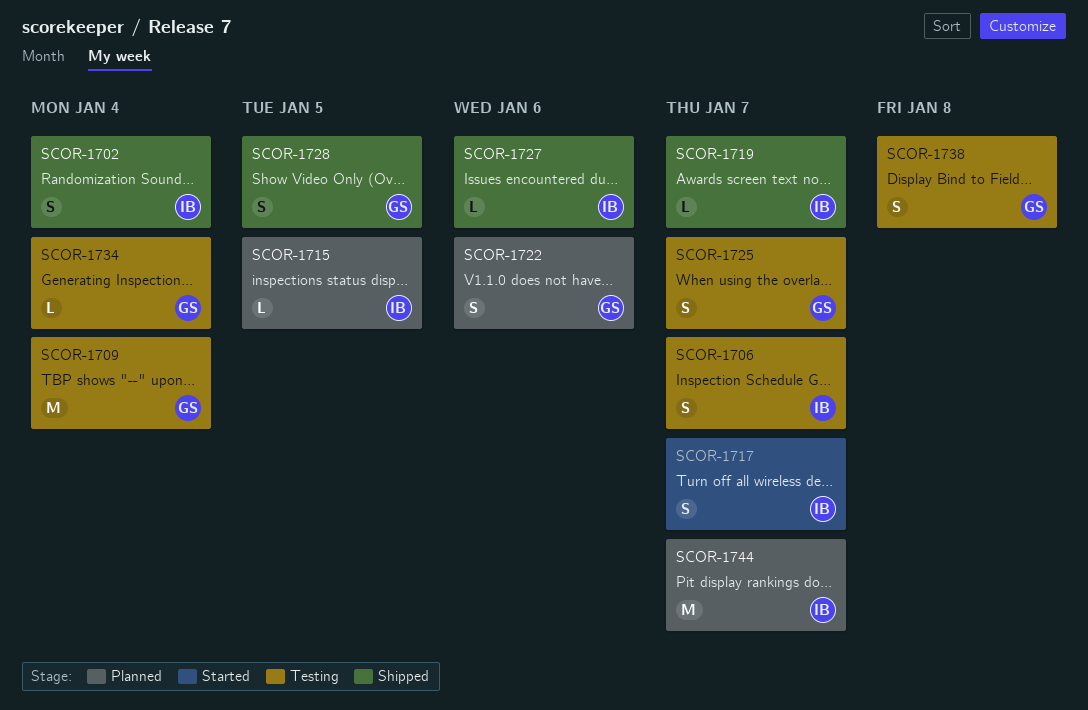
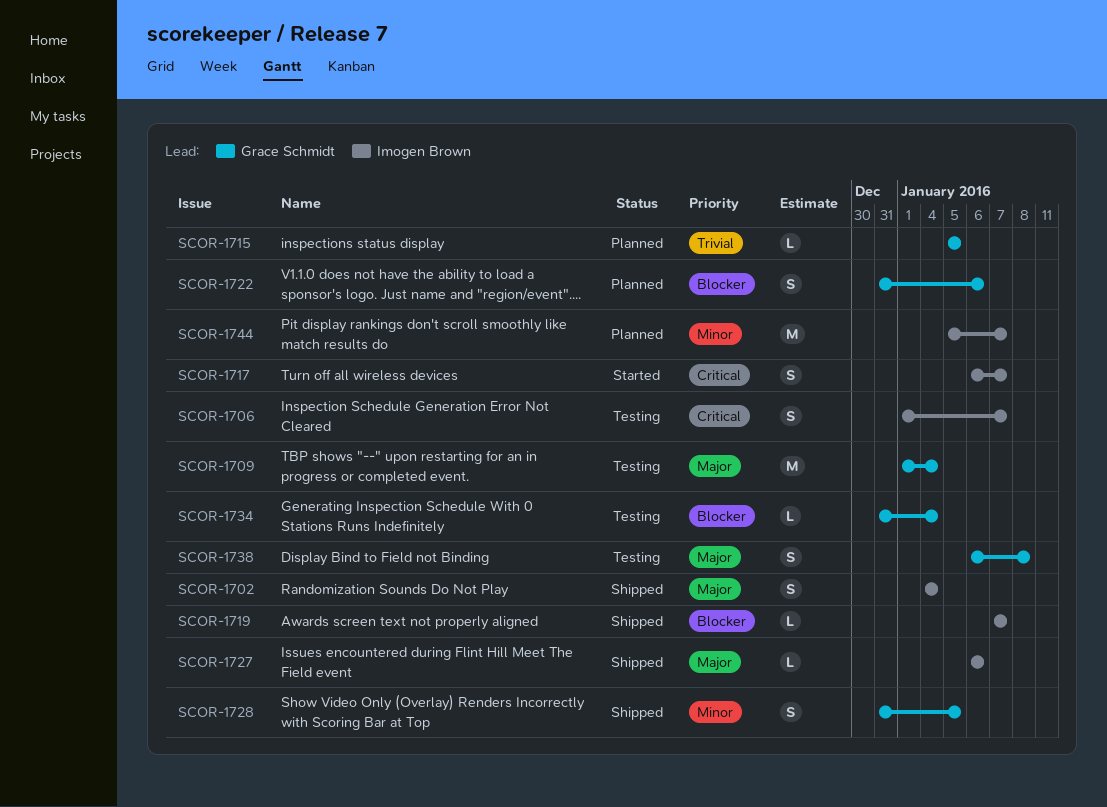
SCOR-1715, owner: Imogen Brown -> Grace Schmidt
SCOR-1725: present -> none

